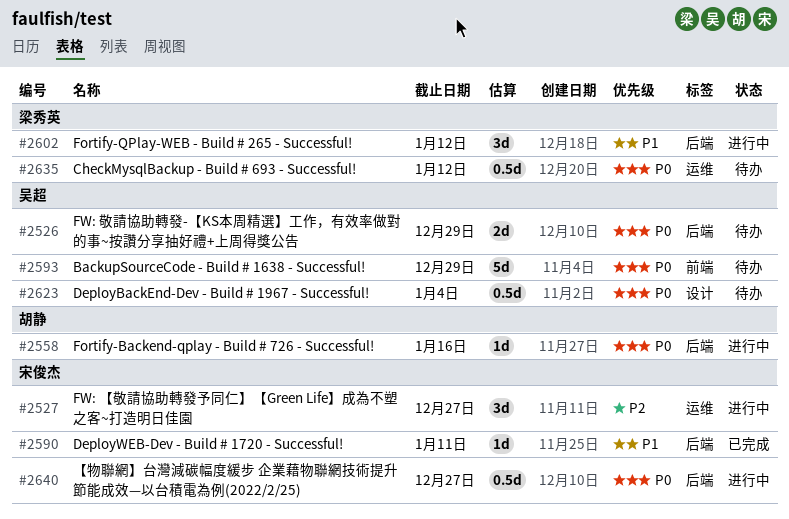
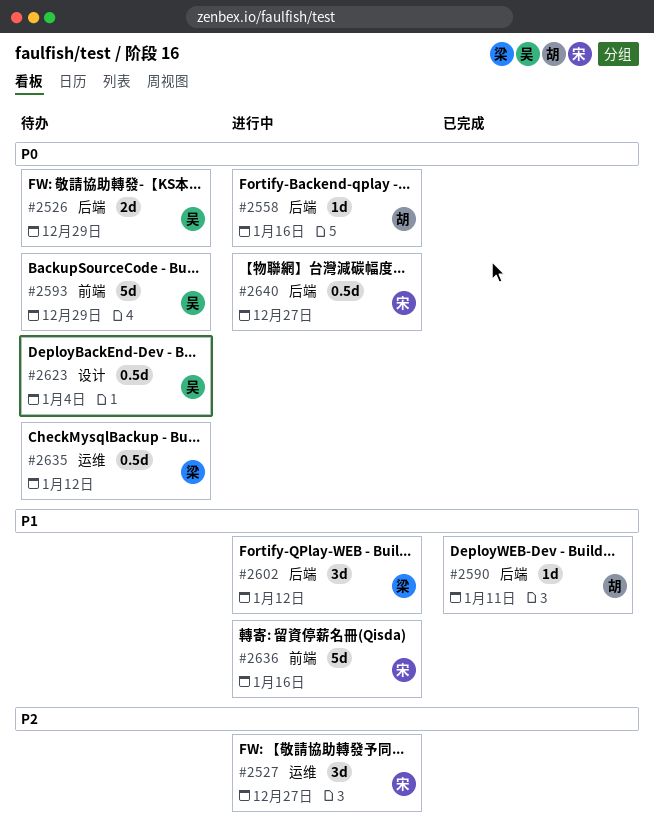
#2590, owner: 宋俊杰 -> 胡静
#2636: none -> present

